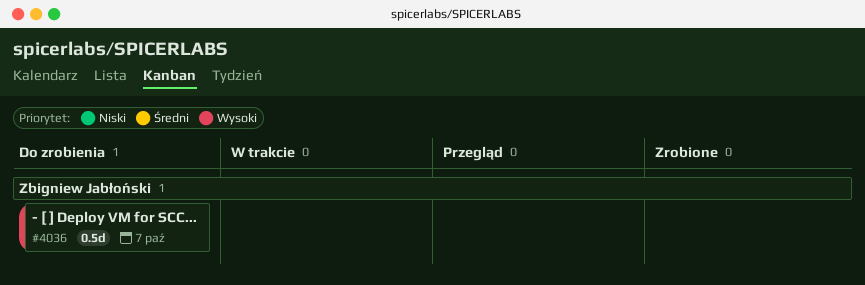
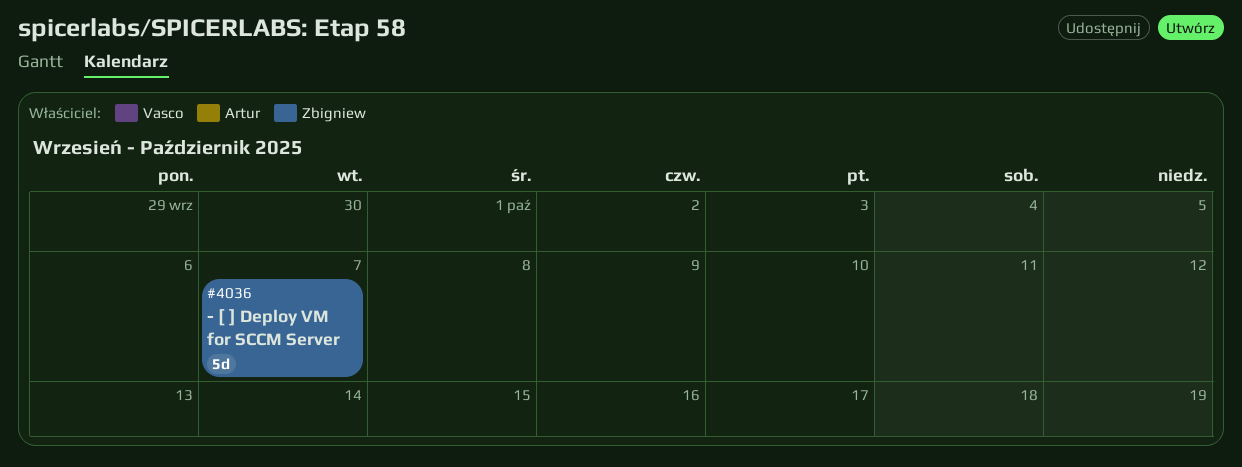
#4036, estimate: 0.5d -> 5d

